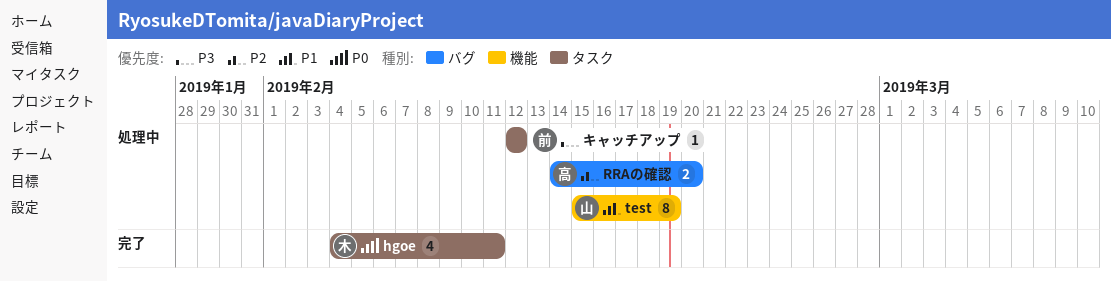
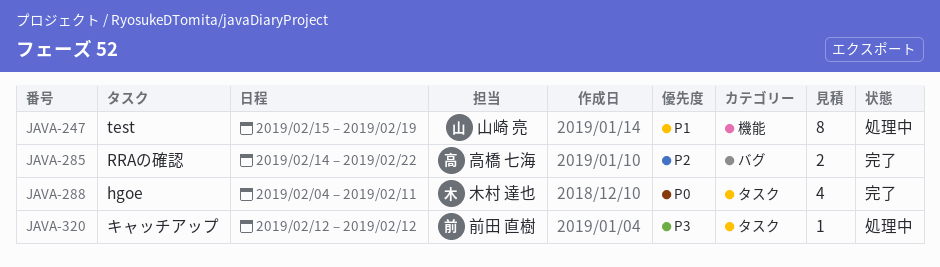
RRAの確認, status: 処理中 -> 完了
RRAの確認, due: Feb 20 -> Feb 22

